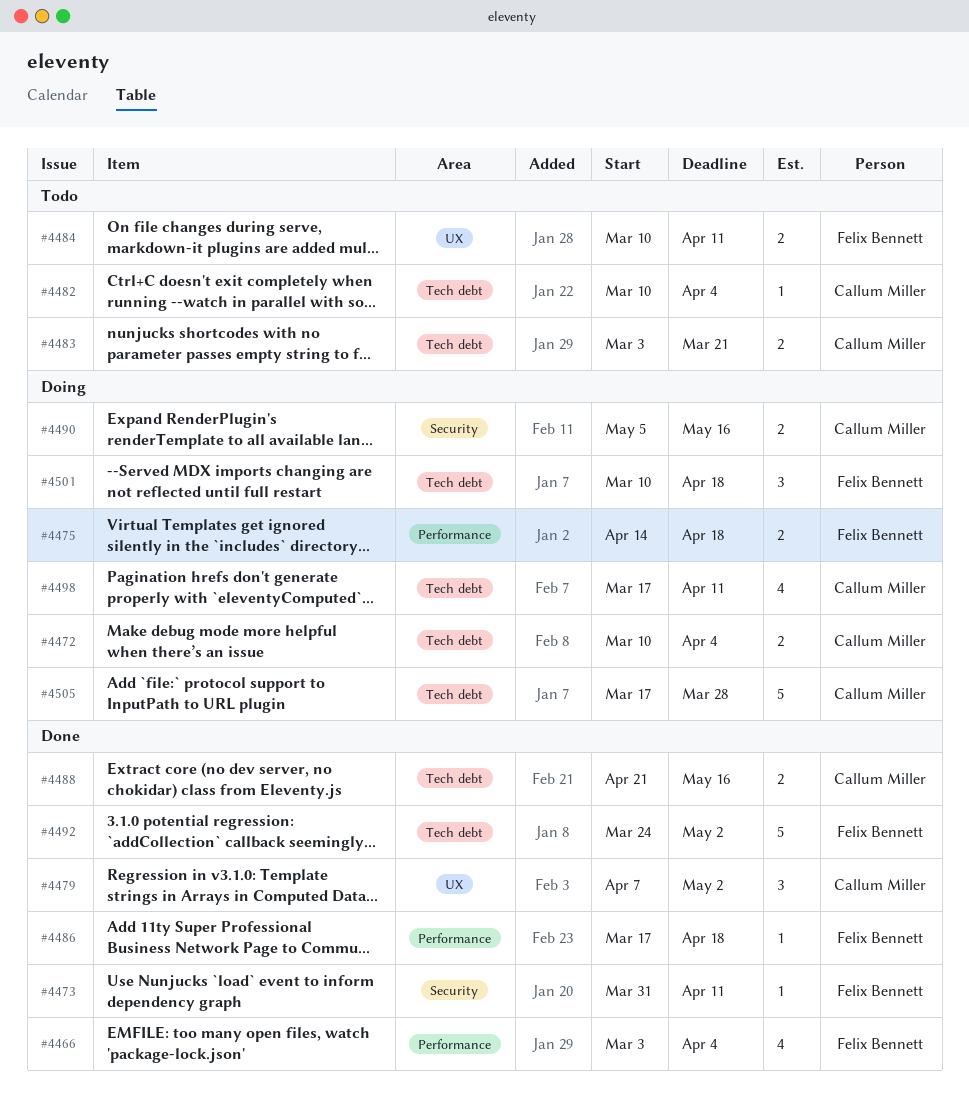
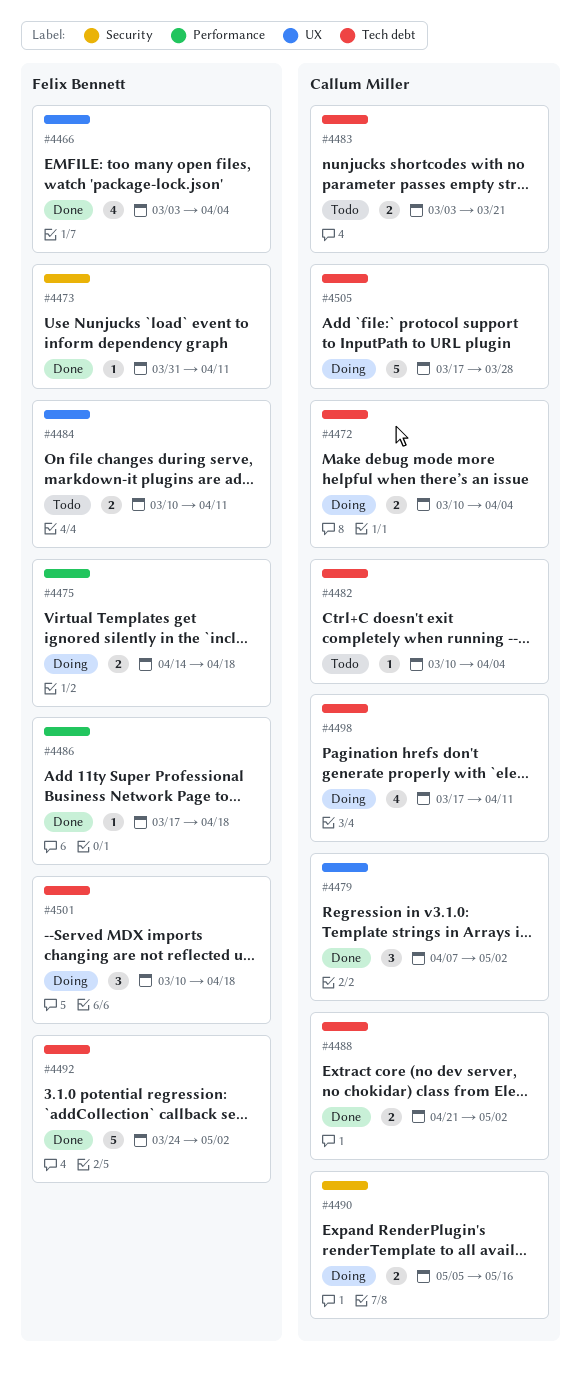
#4466, label: Performance -> UX
#4488, due: May 16 -> May 2

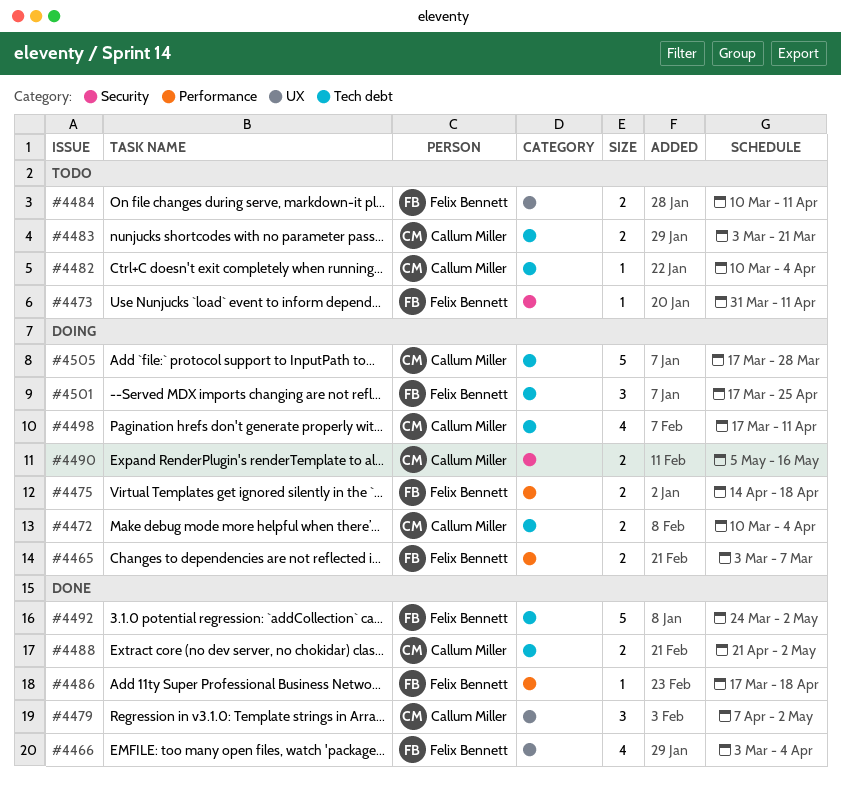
#4465: none -> present
#4473, status: Done -> Todo
#4501, start: Mar 10 -> Mar 17
#4501, due: Apr 18 -> Apr 25

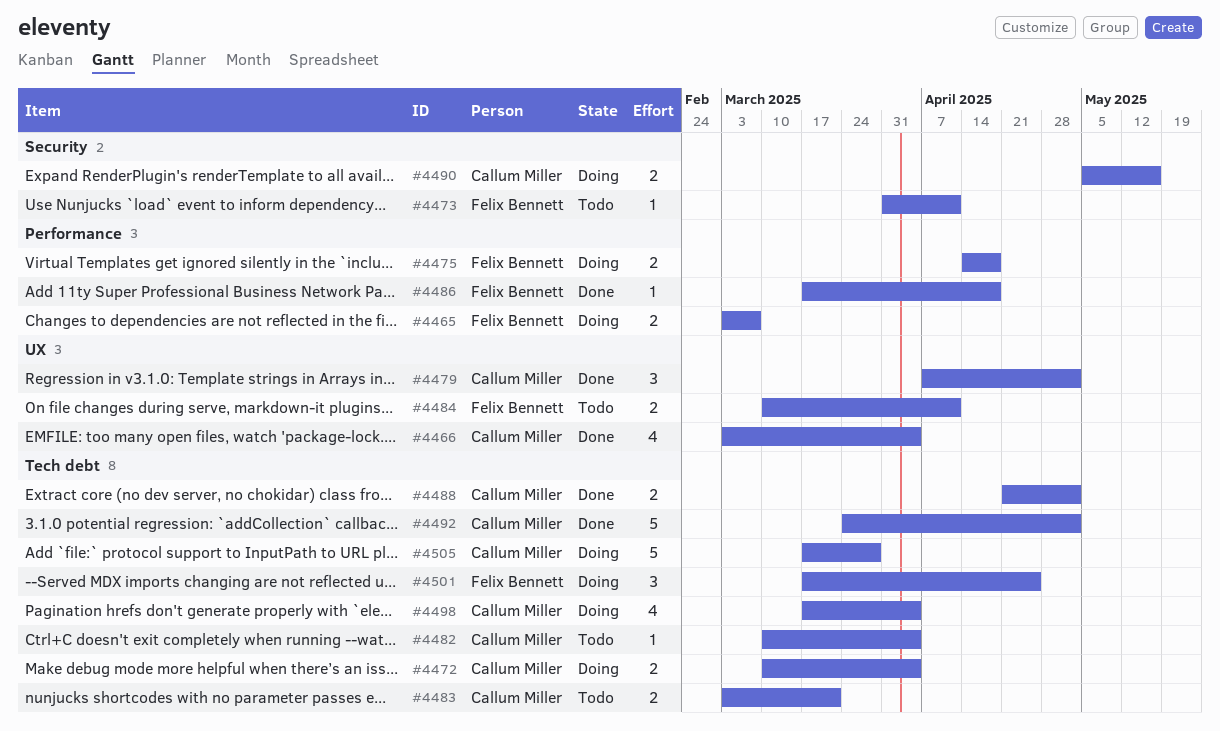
#4466, owner: Felix Bennett -> Callum Miller
#4492, owner: Felix Bennett -> Callum Miller
#4498, due: Apr 11 -> Apr 4

